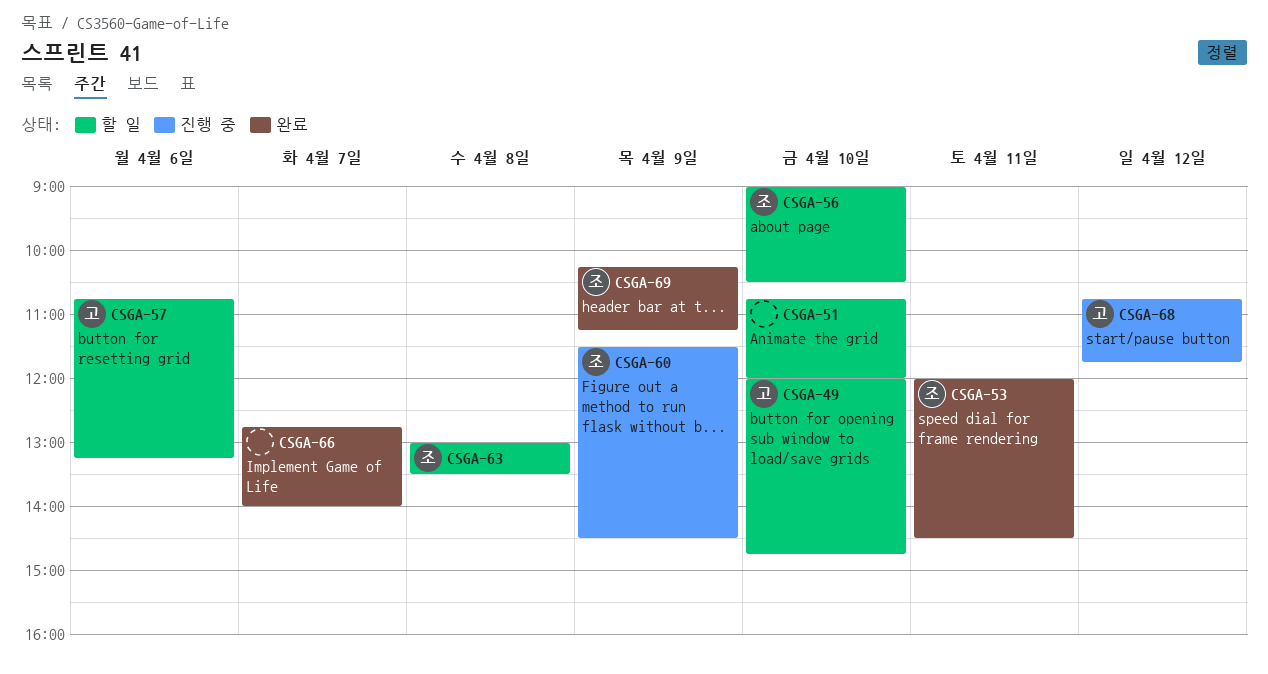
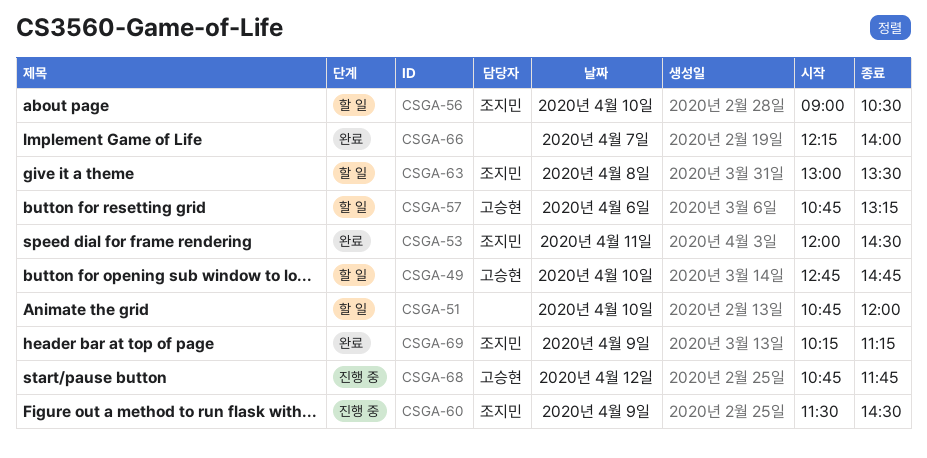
CSGA-49, begins: 12:00 -> 12:45
CSGA-66, begins: 12:45 -> 12:15

